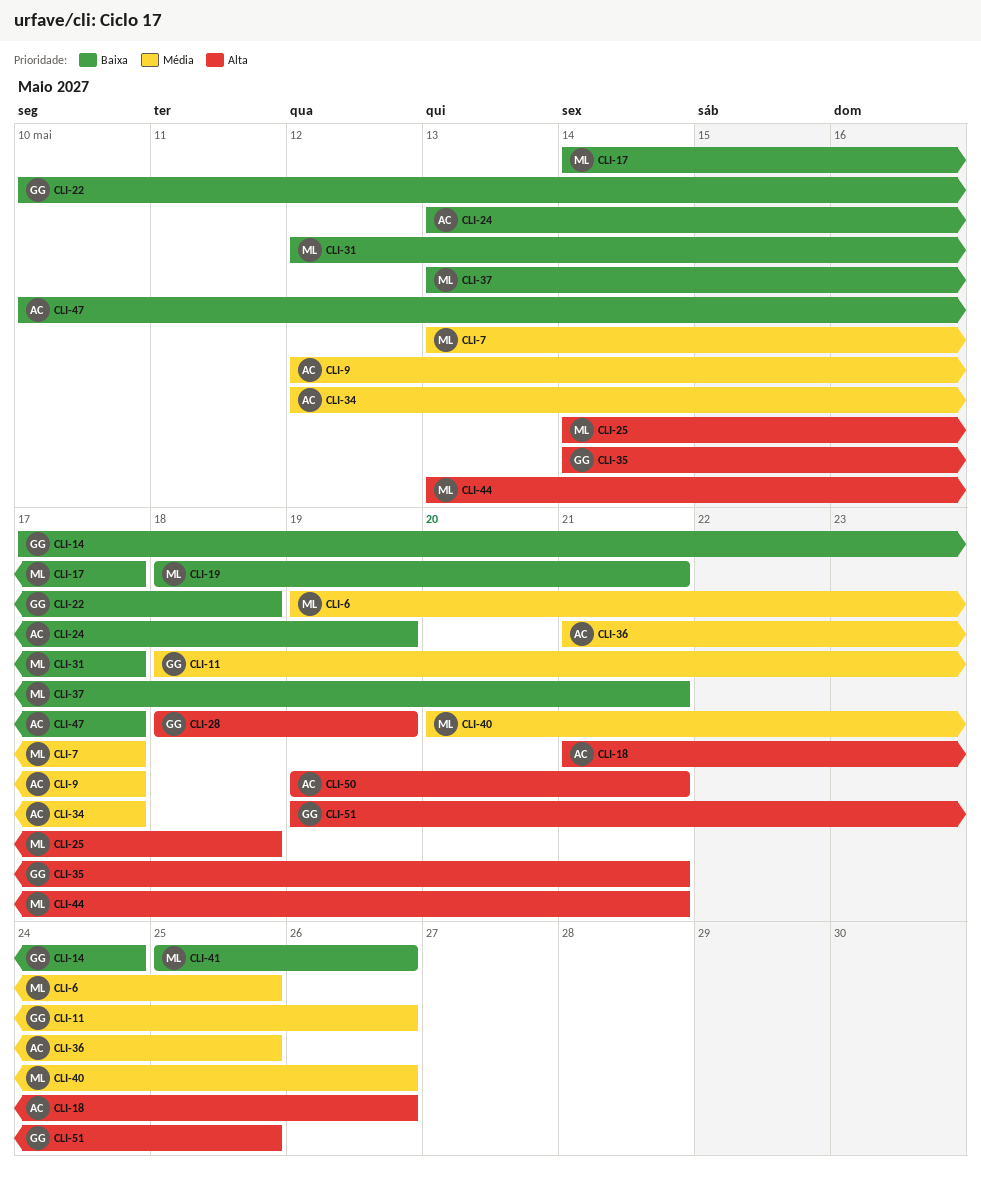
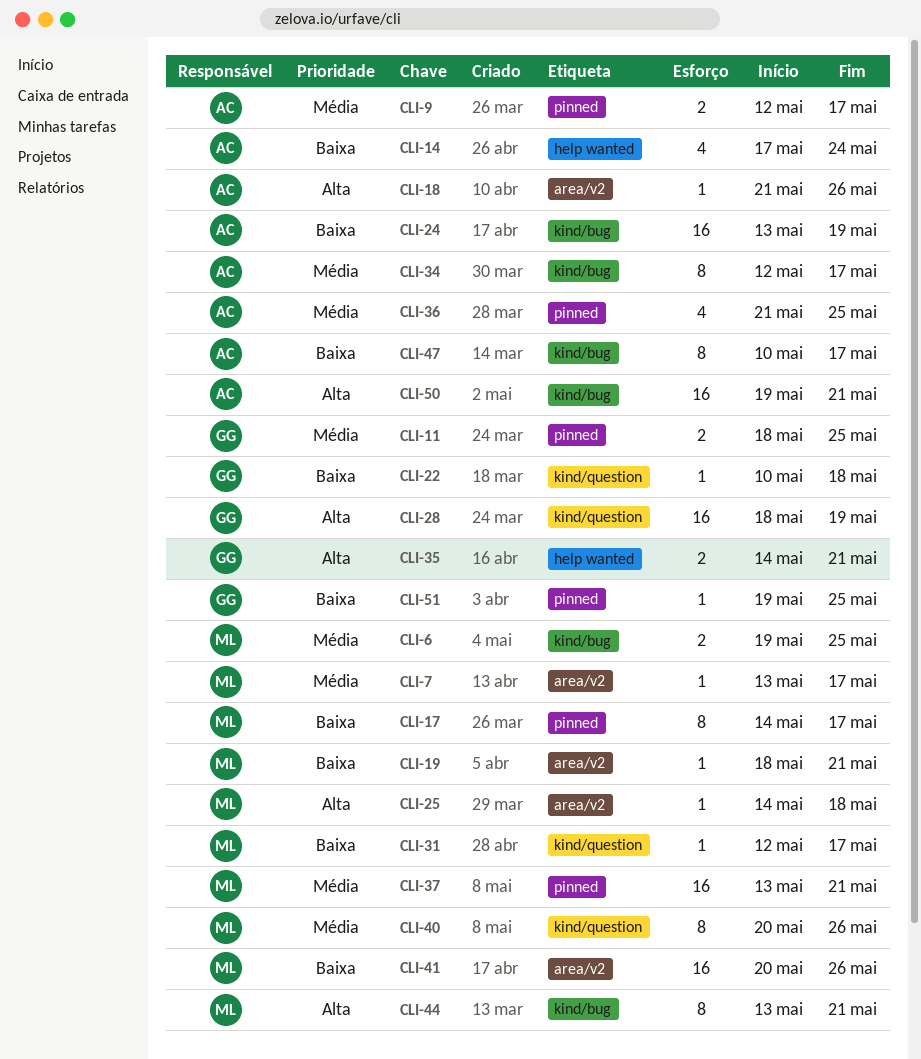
CLI-11, due: May 26 -> May 25
CLI-14, owner: GG -> AC
CLI-37, priority: Baixa -> Média
CLI-41, start: May 25 -> May 20
CLI-51, priority: Alta -> Baixa

